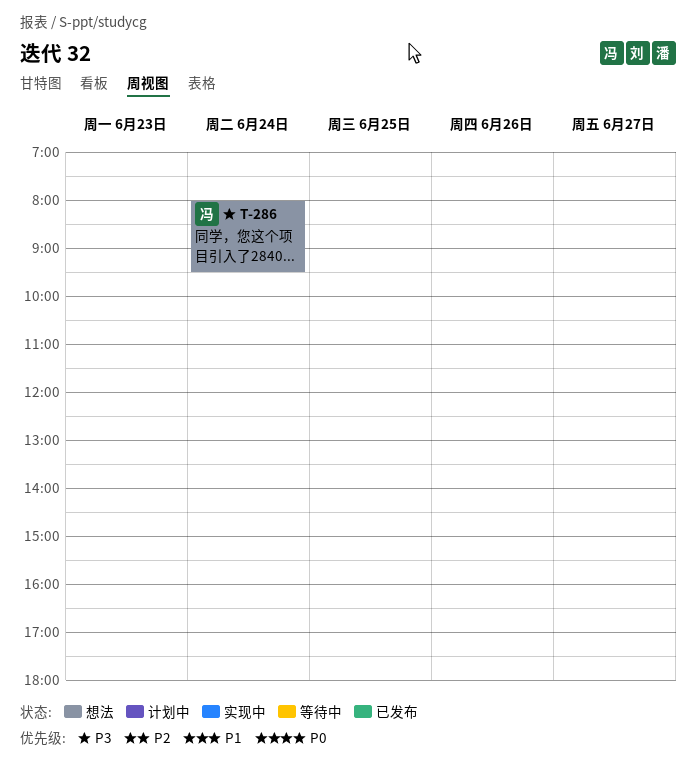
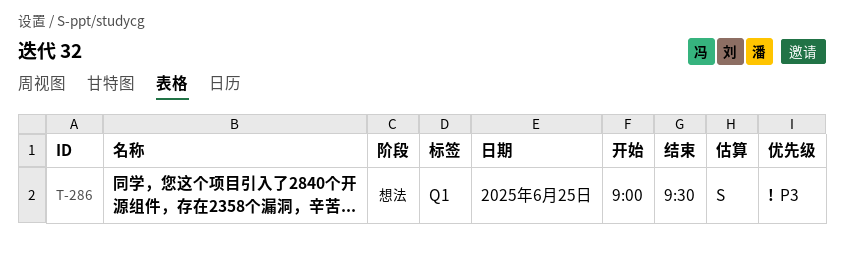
T-286, day: Jun 24 -> Jun 25
T-286, begins: 08:00 -> 09:00

